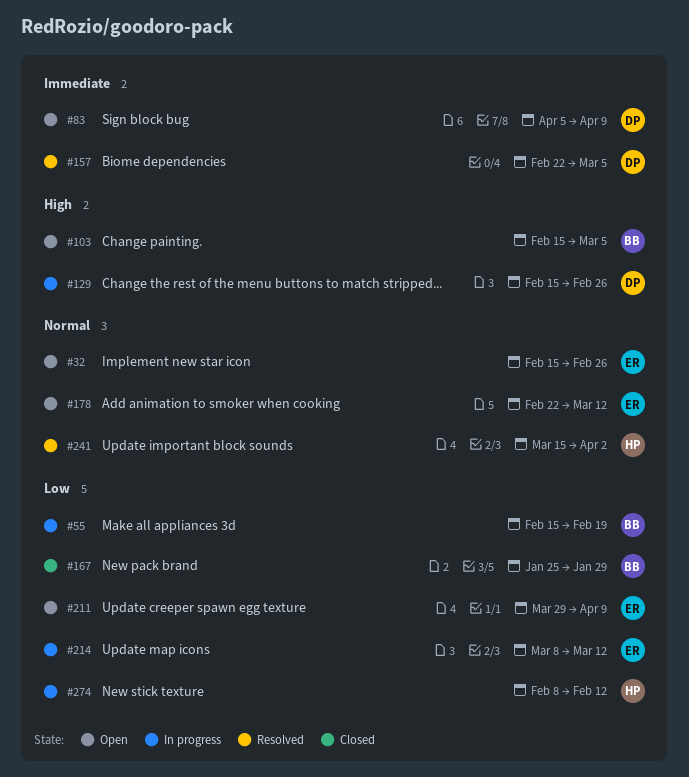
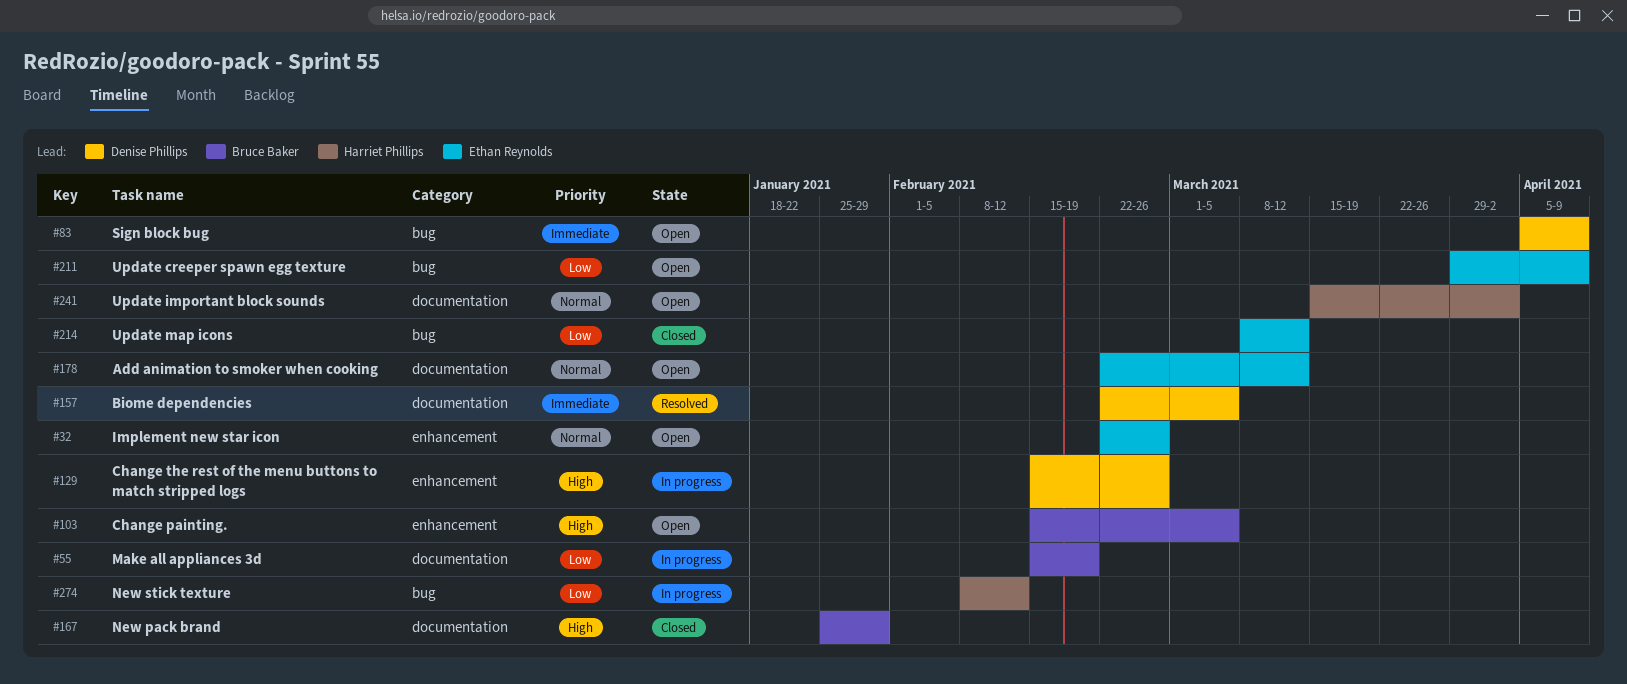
#32, start: Feb 15 -> Feb 22
#167, priority: Low -> High
#214, status: In progress -> Closed
#241, status: Resolved -> Open

